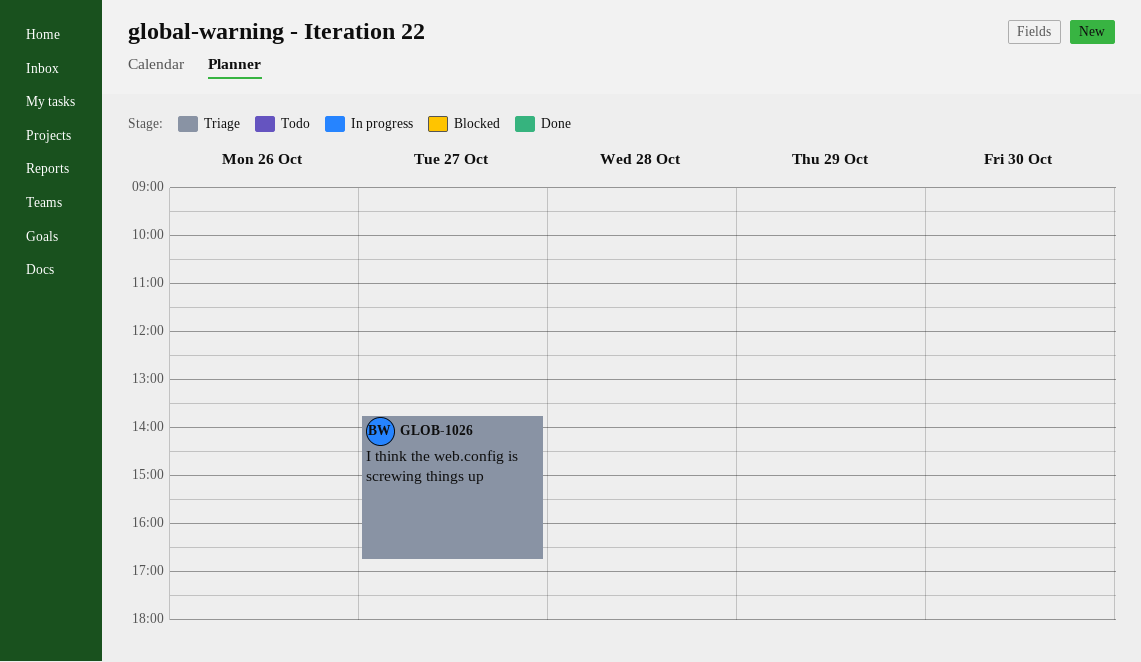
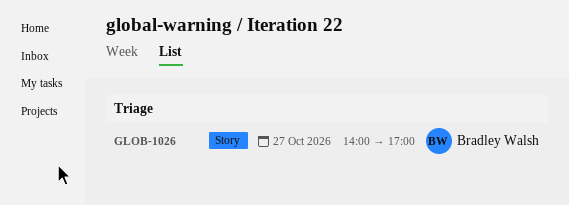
GLOB-1026, begins: 13:45 -> 14:00
GLOB-1026, ends: 16:45 -> 17:00

